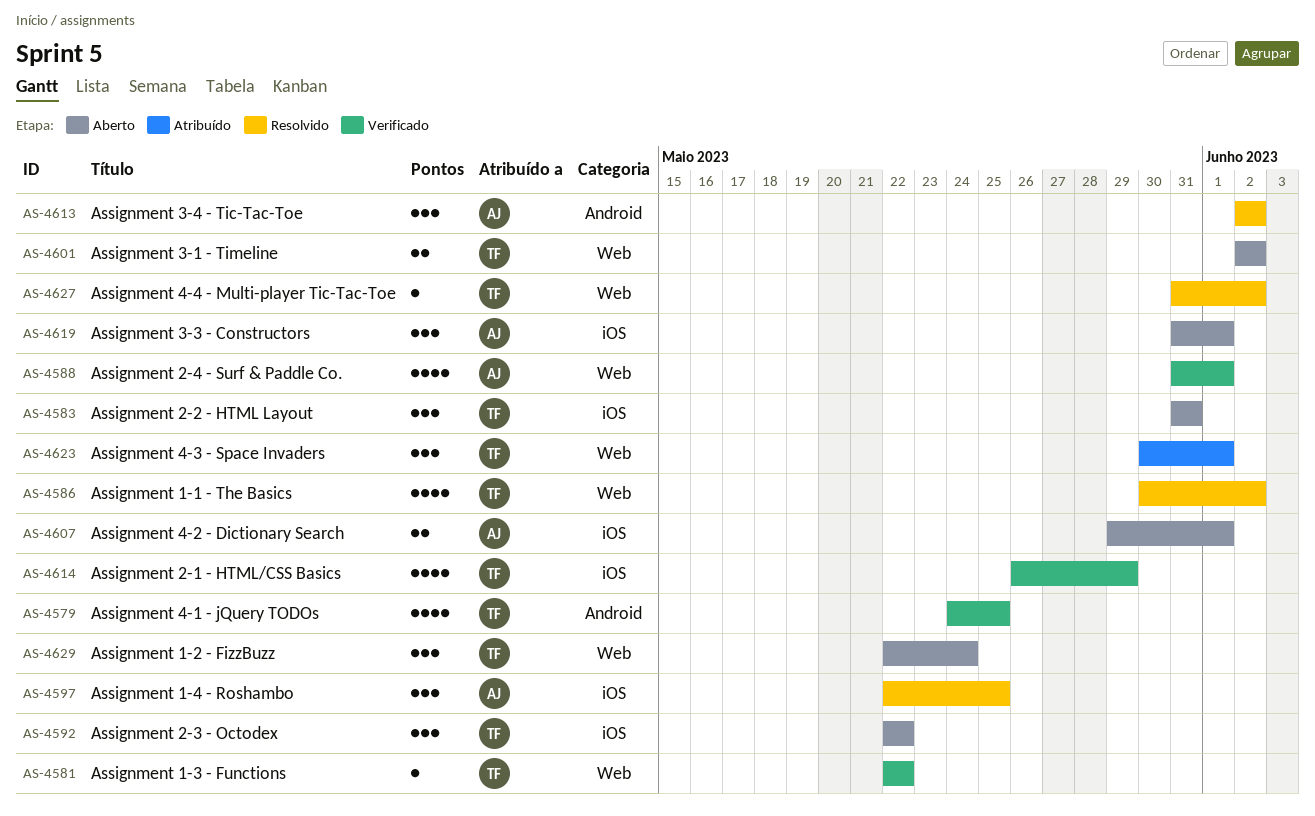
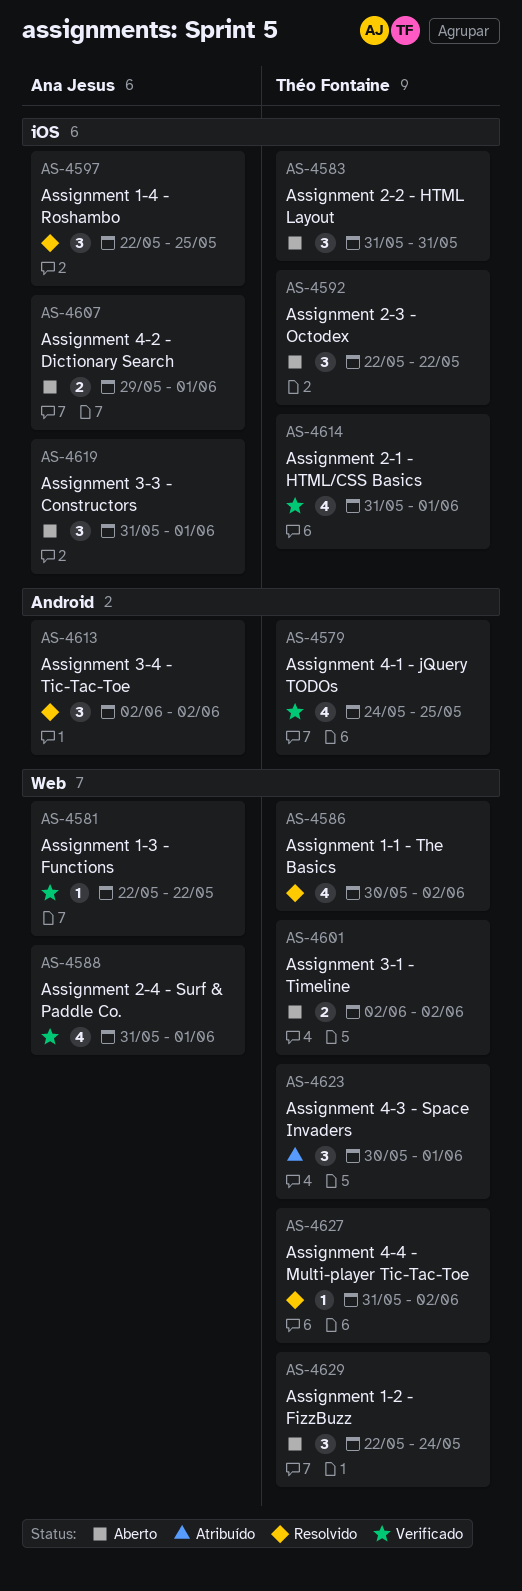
AS-4581, owner: Théo Fontaine -> Ana Jesus
AS-4614, start: May 26 -> May 31
AS-4614, due: May 29 -> Jun 1

